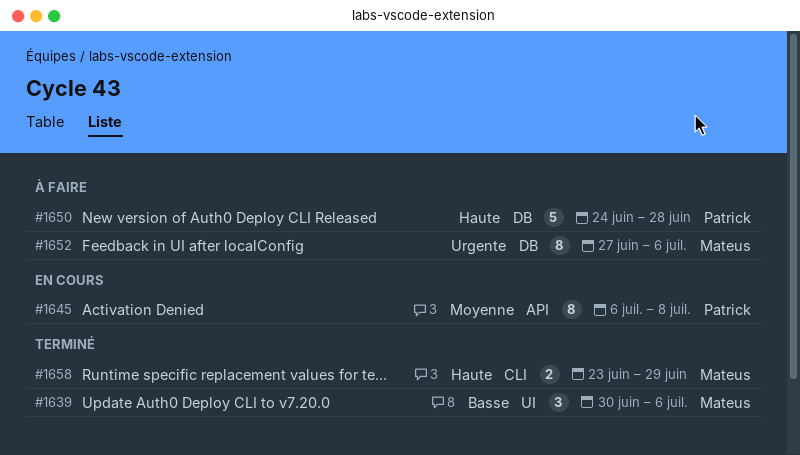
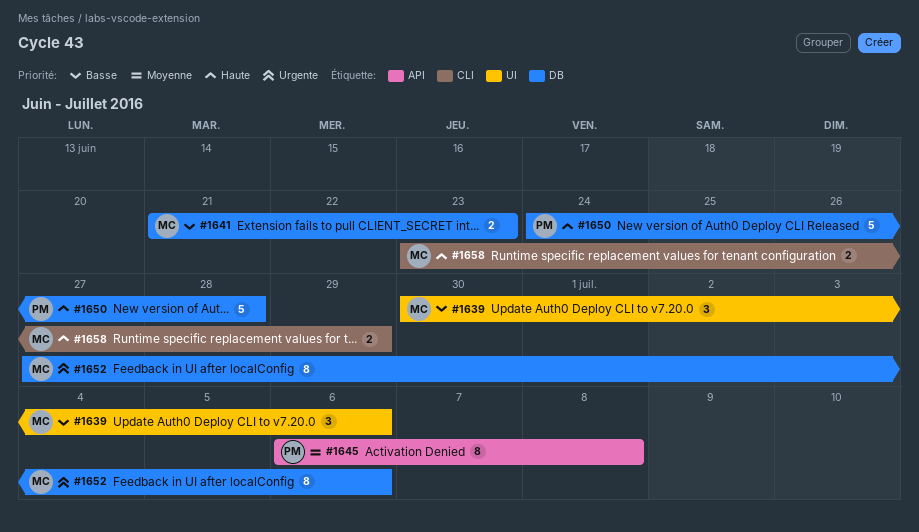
#1641: none -> present

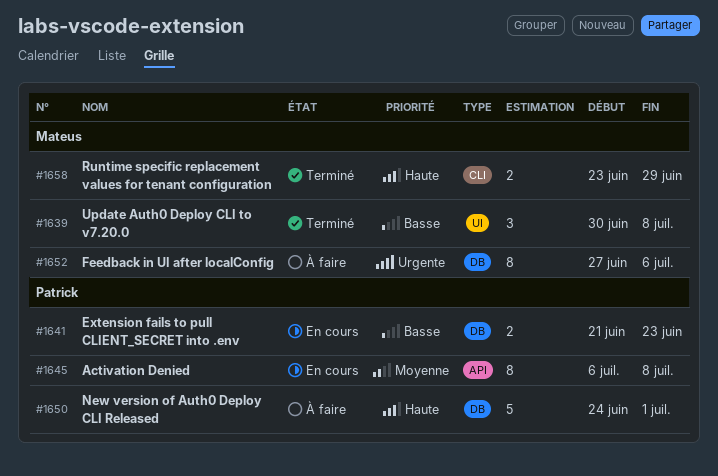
#1639, due: Jul 6 -> Jul 8
#1641, owner: Mateus -> Patrick
#1650, due: Jun 28 -> Jul 1

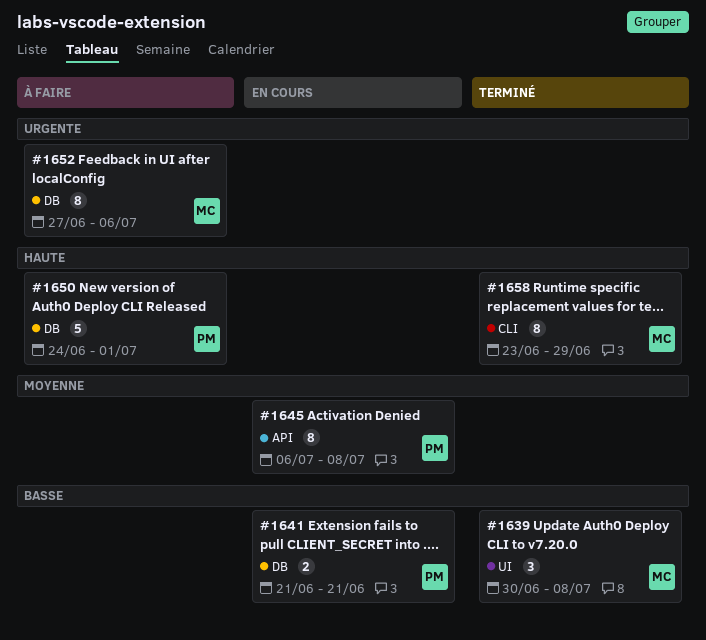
#1641, due: Jun 23 -> Jun 21
#1658, estimate: 2 -> 8

